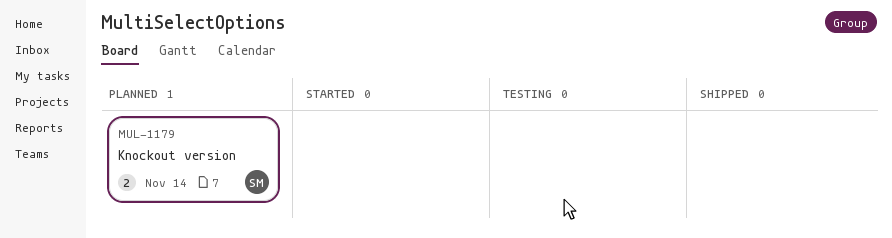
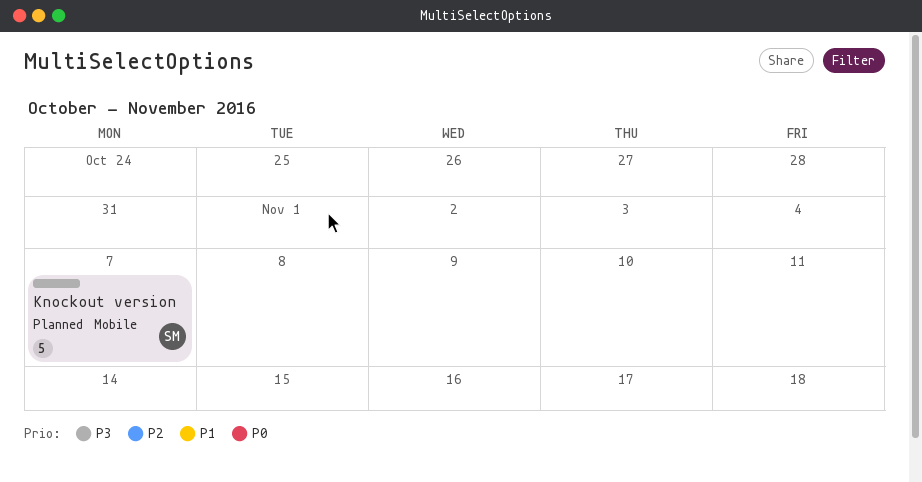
Knockout version, estimate: 2 -> 5
Knockout version, due: Nov 14 -> Nov 7

